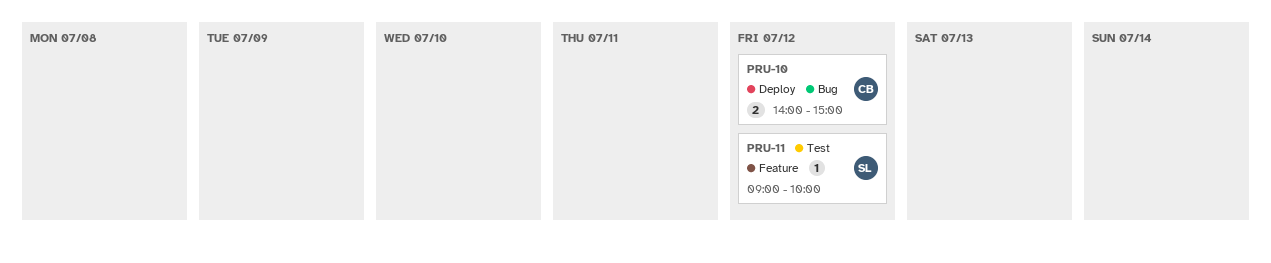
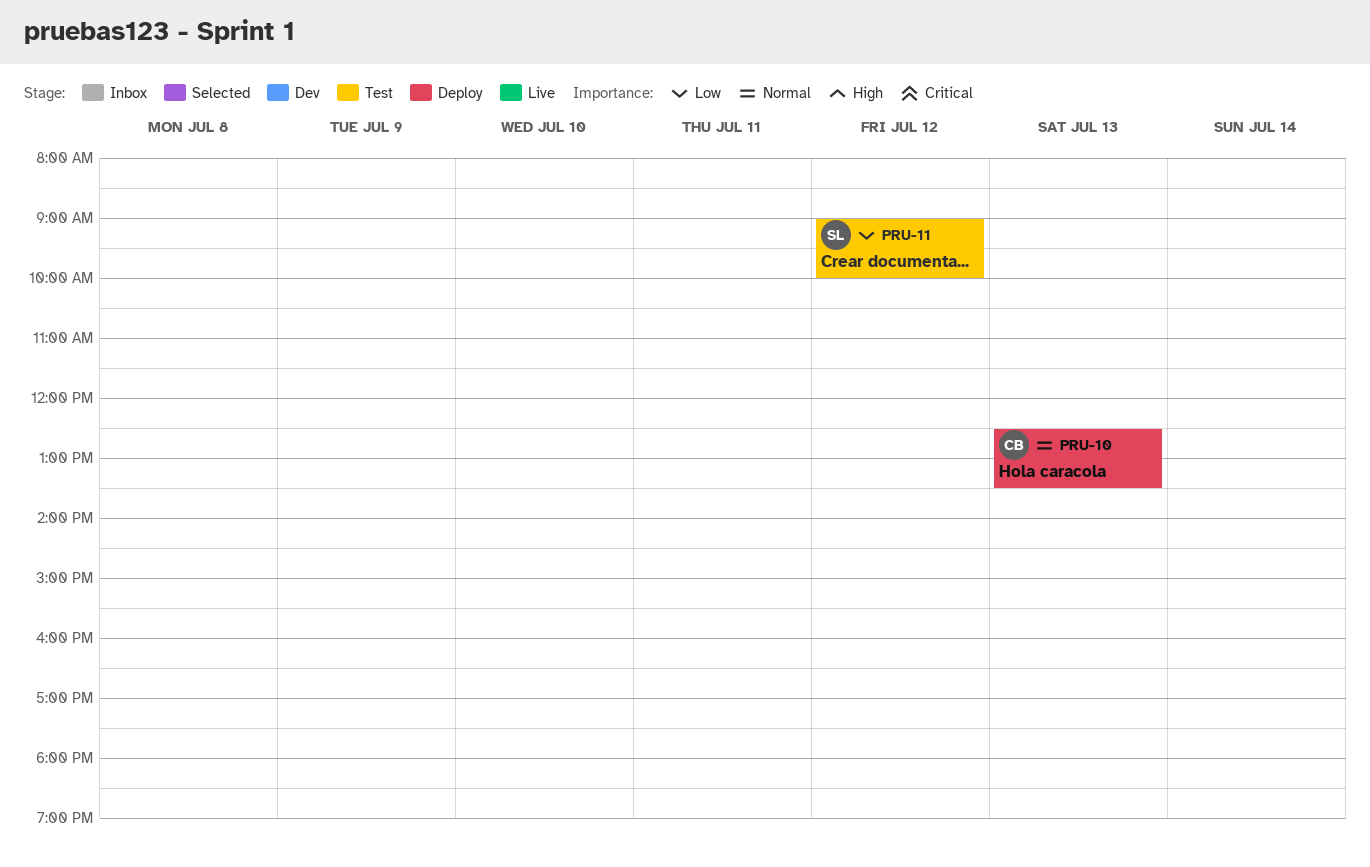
PRU-10, day: Jul 12 -> Jul 13
PRU-10, begins: 14:00 -> 12:30
PRU-10, ends: 15:00 -> 13:30

